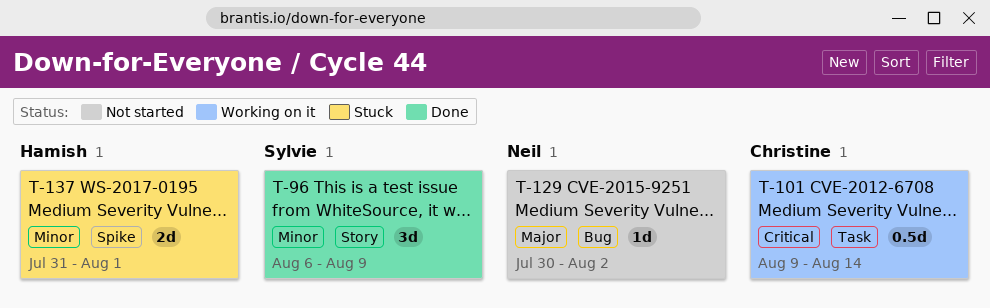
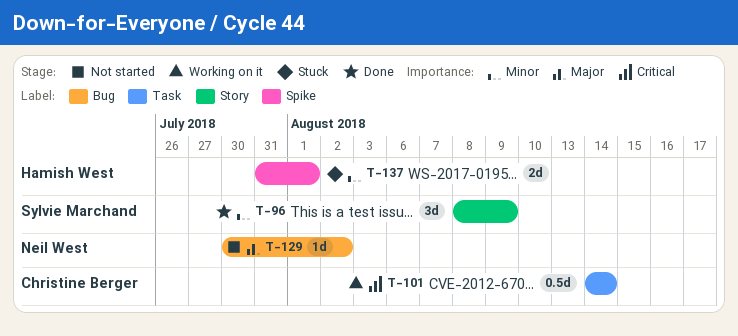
T-96, start: Aug 6 -> Aug 8
T-101, start: Aug 9 -> Aug 14

